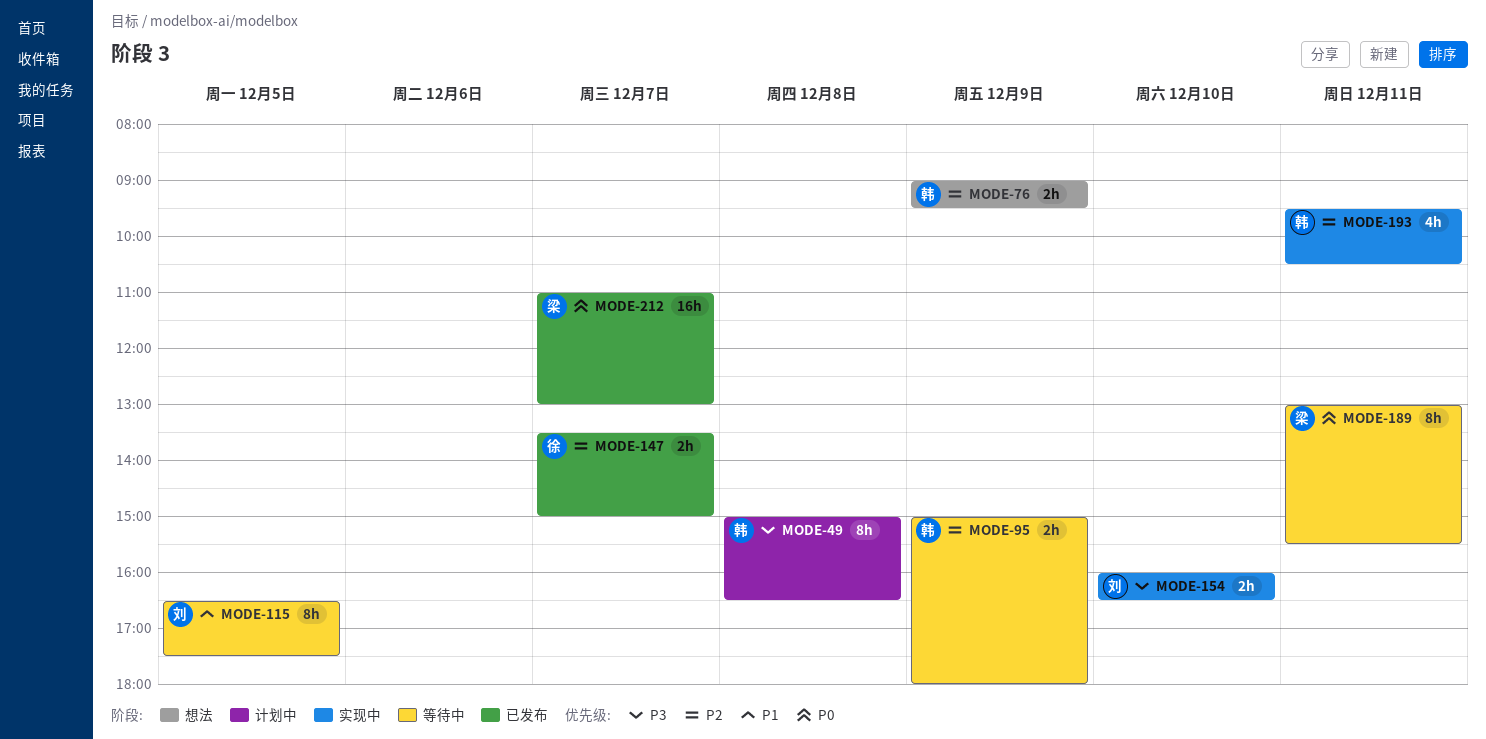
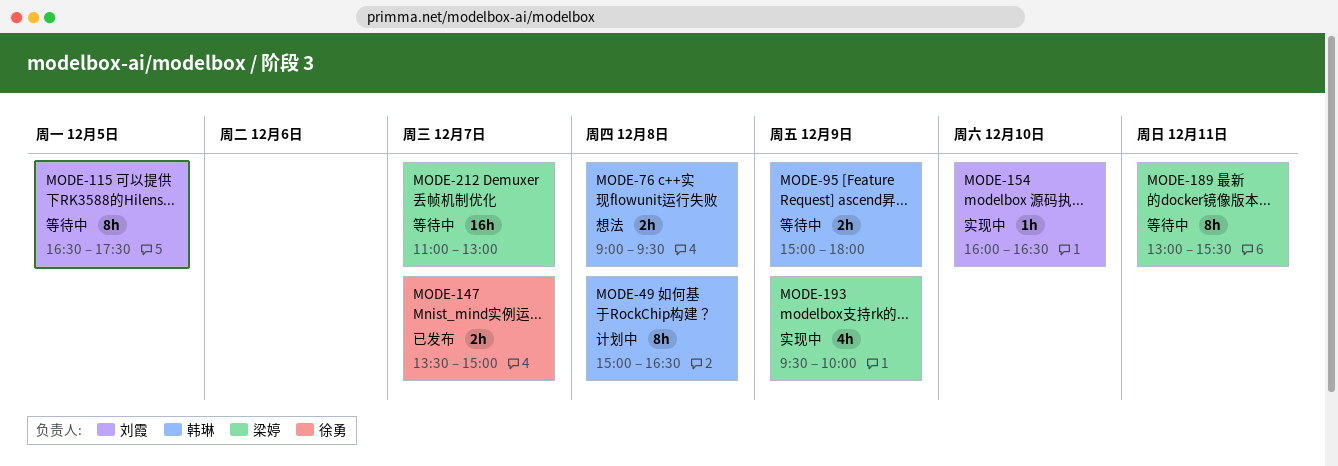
MODE-76, day: Dec 9 -> Dec 8
MODE-154, estimate: 2h -> 1h
MODE-193, owner: 韩琳 -> 梁婷
MODE-193, day: Dec 11 -> Dec 9
MODE-193, ends: 10:30 -> 10:00
MODE-212, status: 已发布 -> 等待中

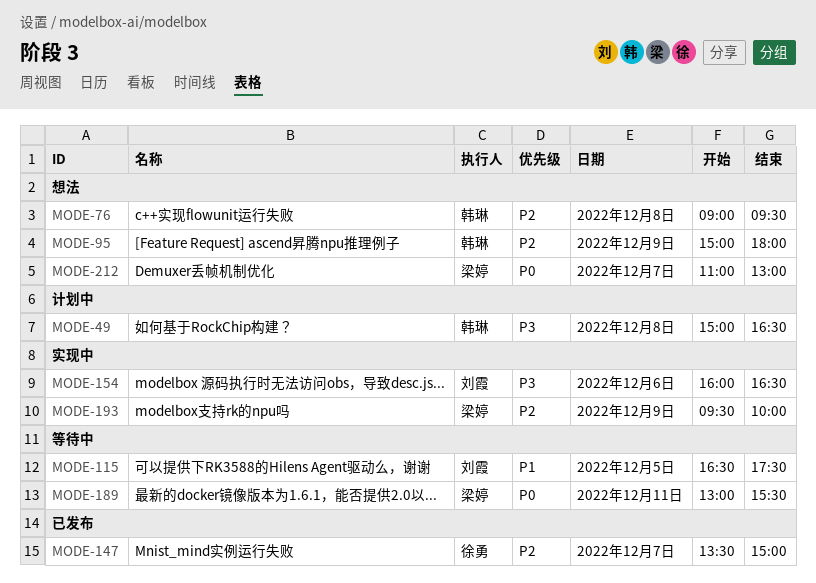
MODE-95, status: 等待中 -> 想法
MODE-154, day: Dec 10 -> Dec 6
MODE-212, status: 等待中 -> 想法

